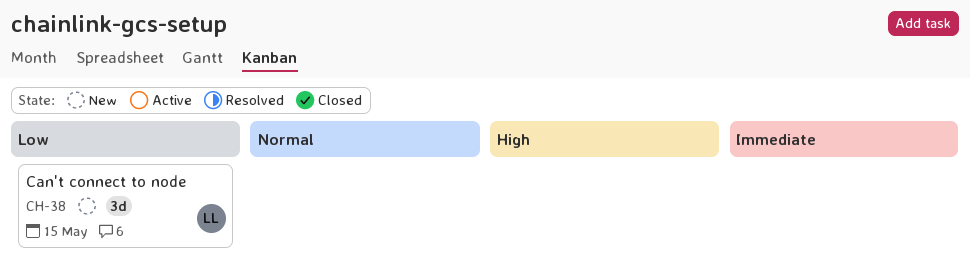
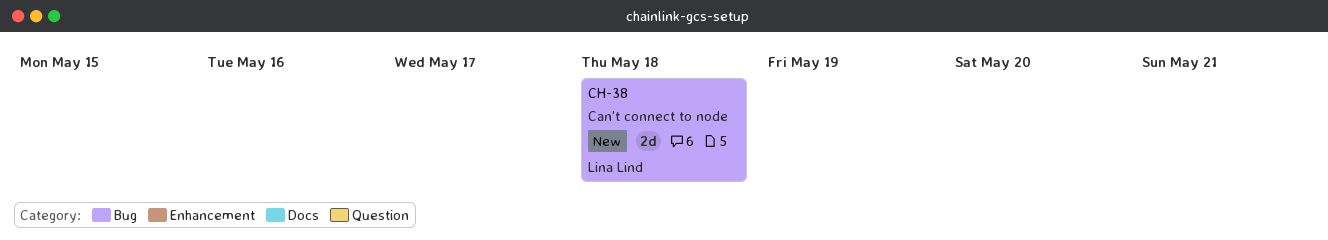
CH-38, estimate: 3d -> 2d
CH-38, due: May 15 -> May 18

